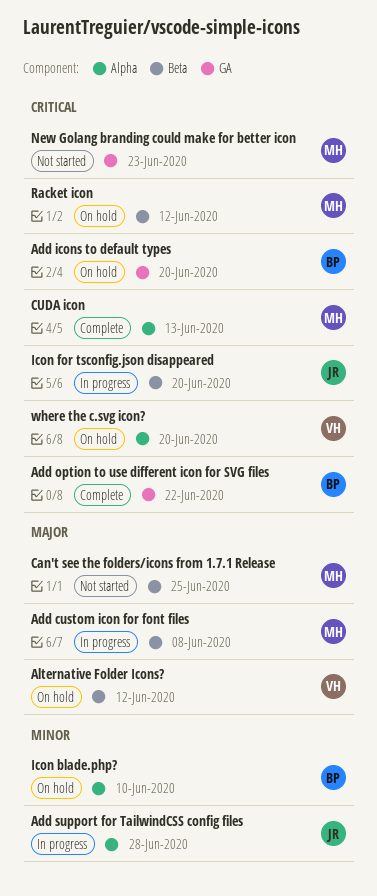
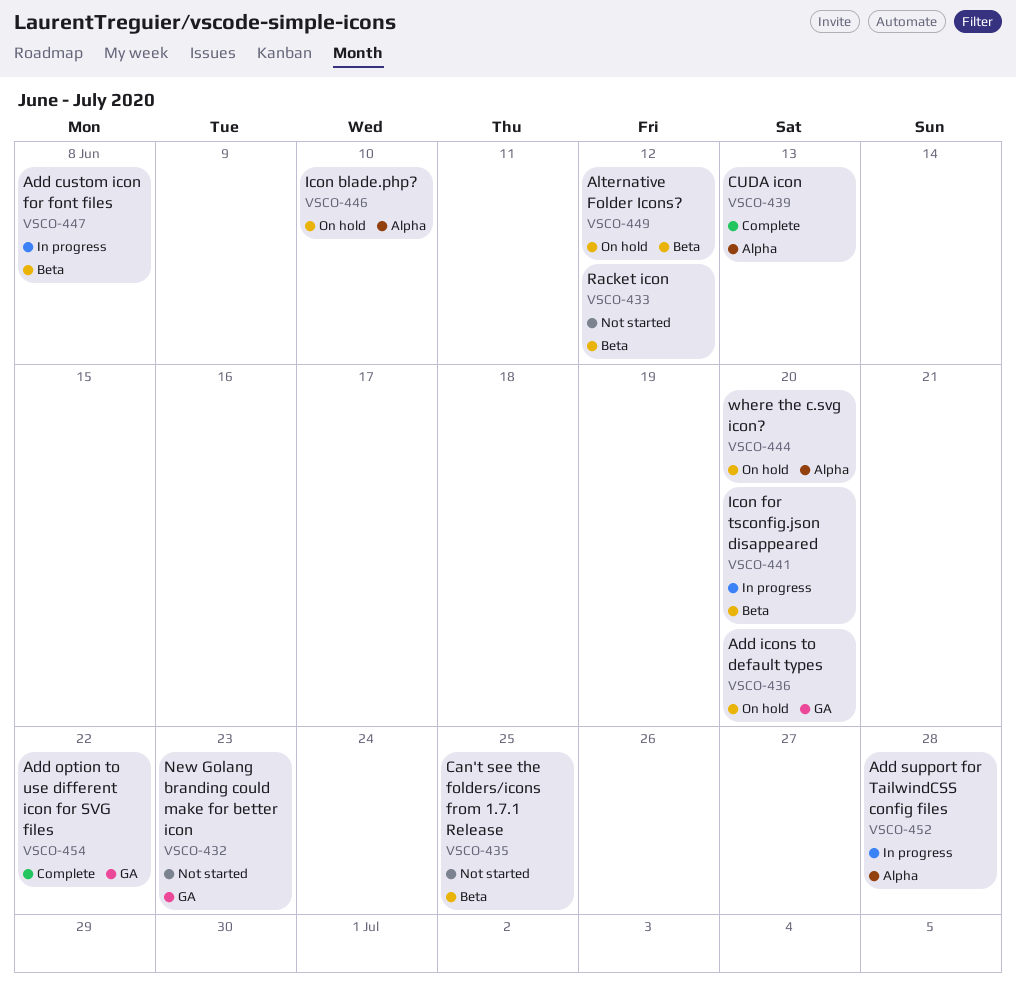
Racket icon, status: On hold -> Not started

